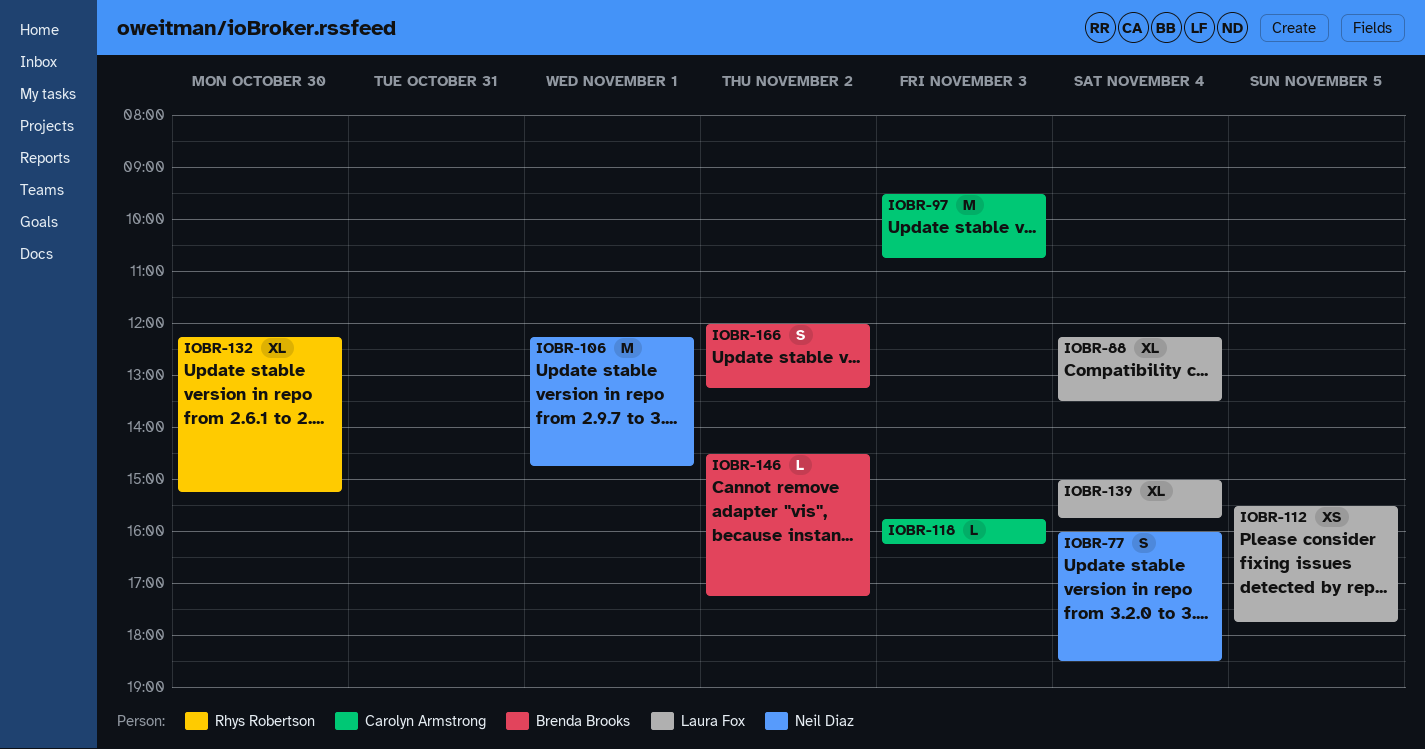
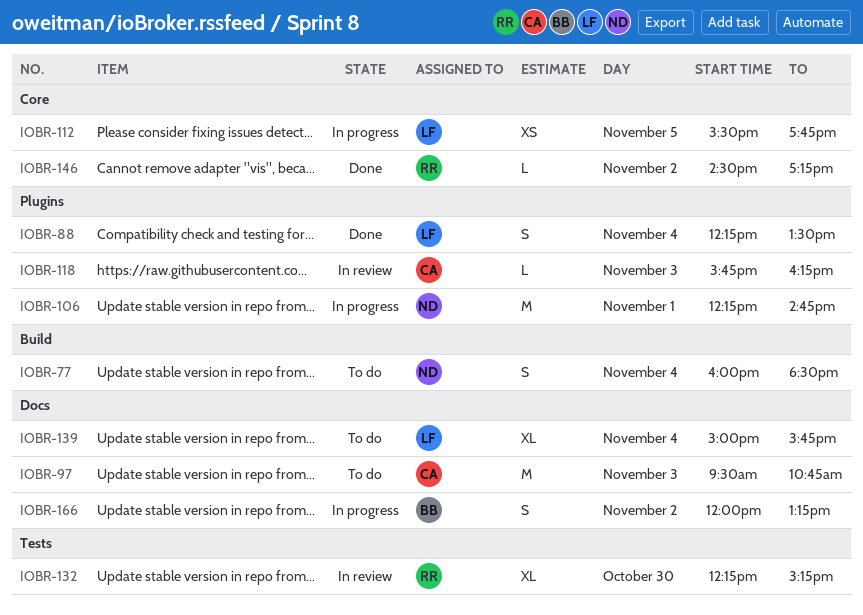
IOBR-88, estimate: XL -> S
IOBR-146, owner: Brenda Brooks -> Rhys Robertson

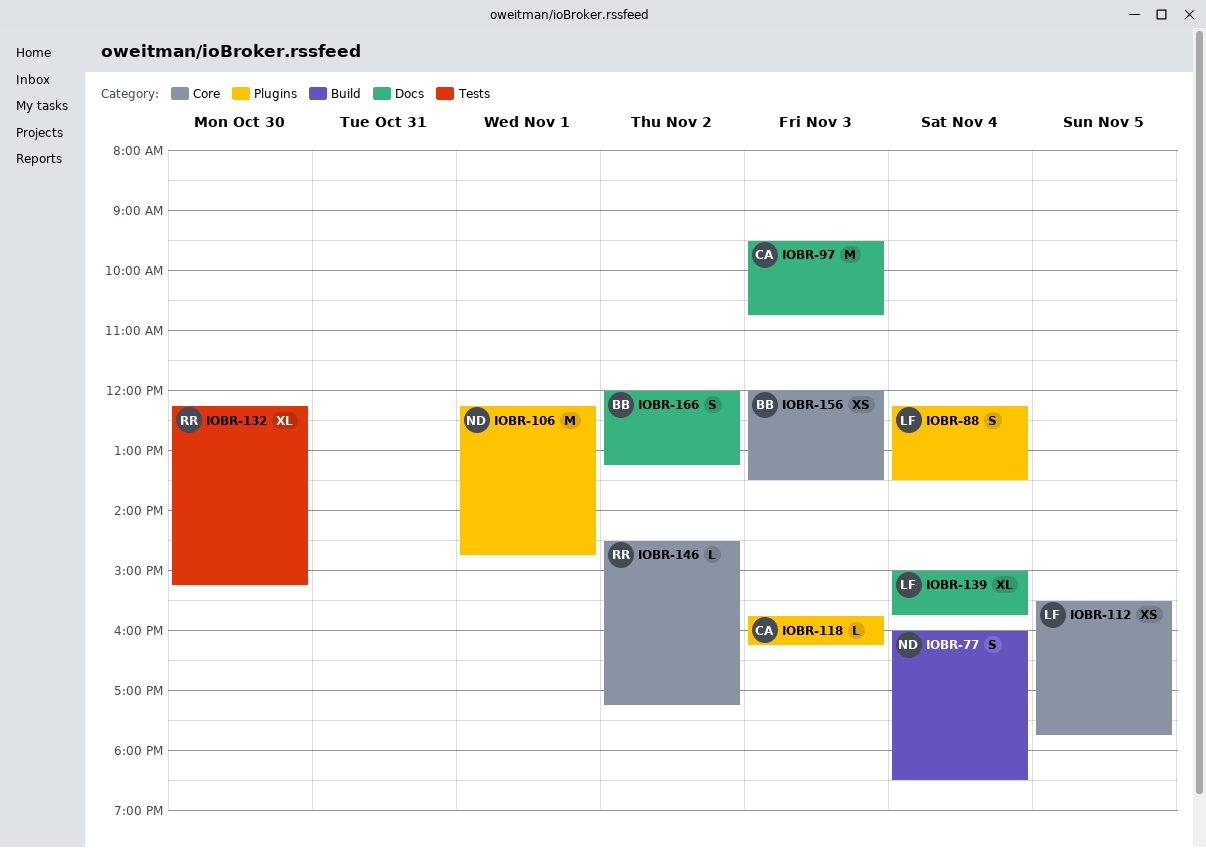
IOBR-156: none -> present

